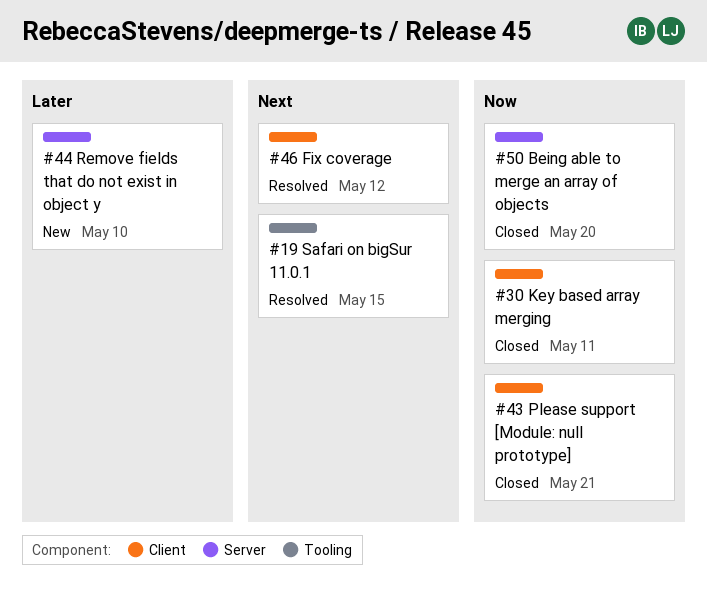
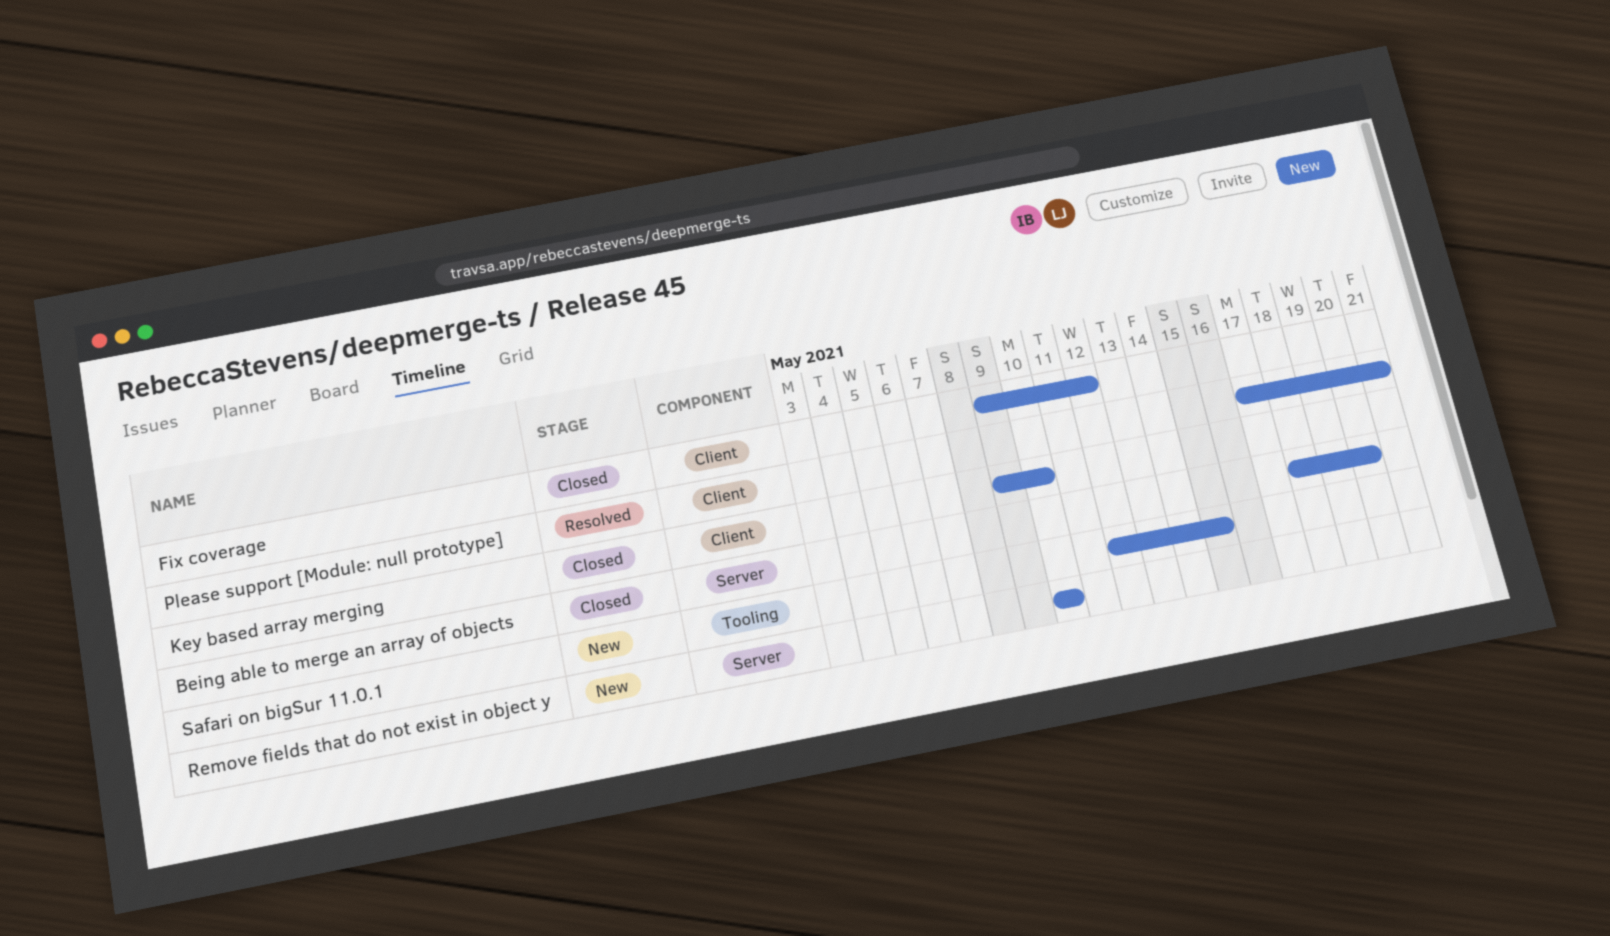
Fix coverage, status: Resolved -> Closed
Key based array merging, due: May 11 -> May 10
Please support [Module: null prototype], status: Closed -> Resolved
Safari on bigSur 11.0.1, status: Resolved -> New

